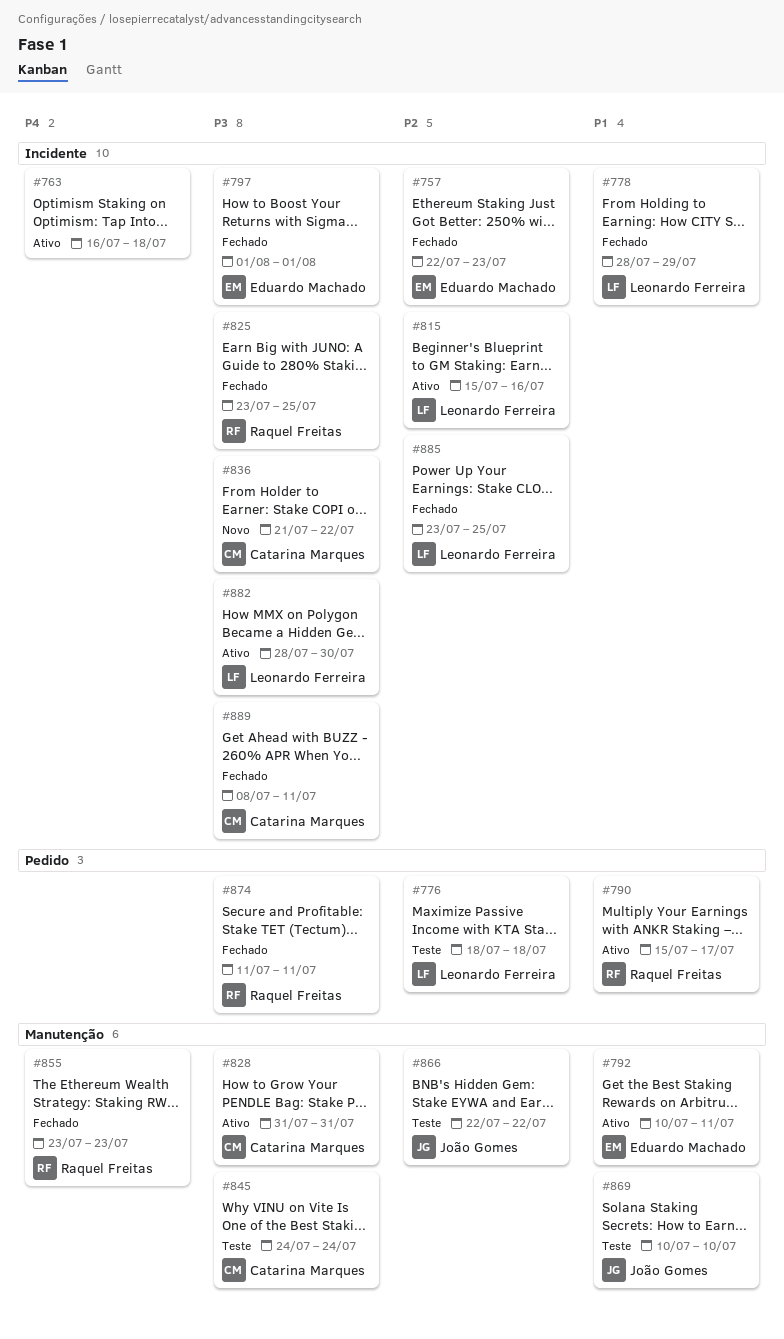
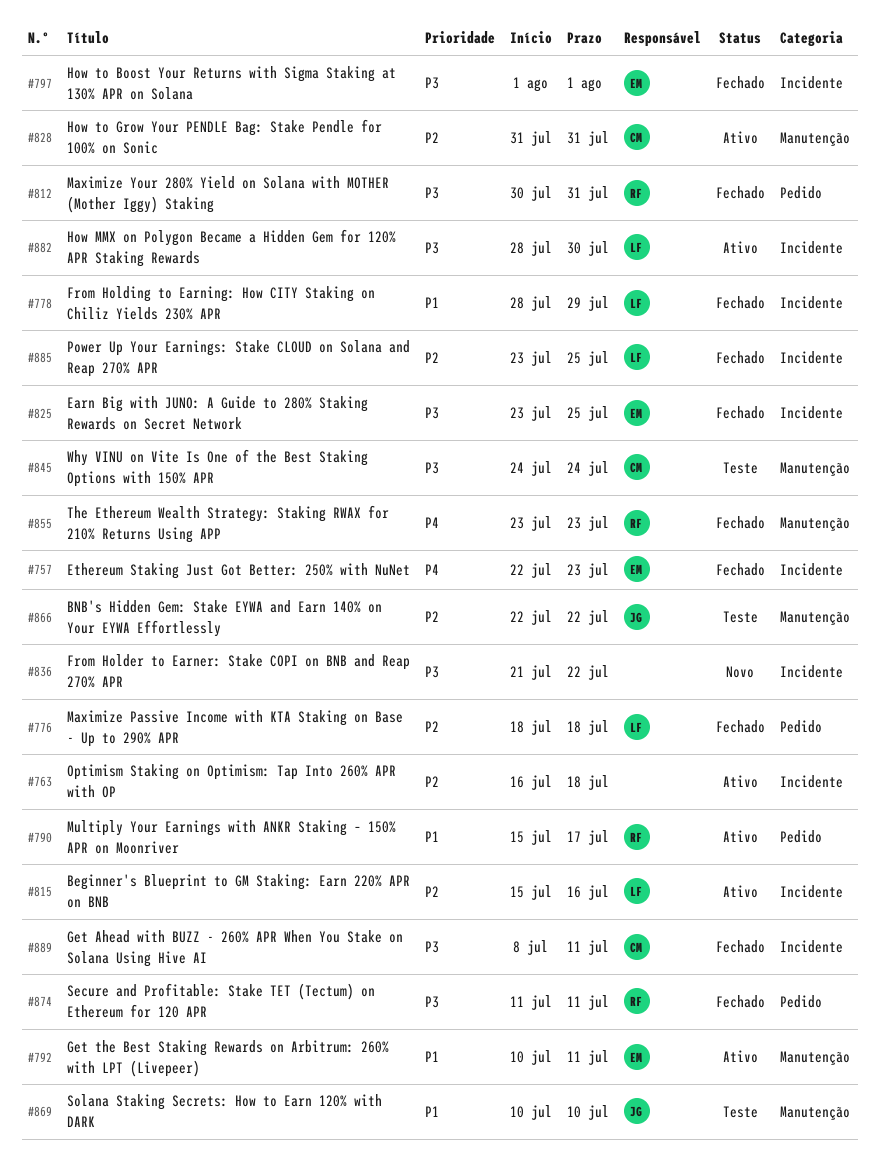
#757, priority: P2 -> P4
#763, priority: P4 -> P2
#776, status: Teste -> Fechado
#812: none -> present
#825, owner: Raquel Freitas -> Eduardo Machado
#828, priority: P3 -> P2
#836, owner: Catarina Marques -> none

